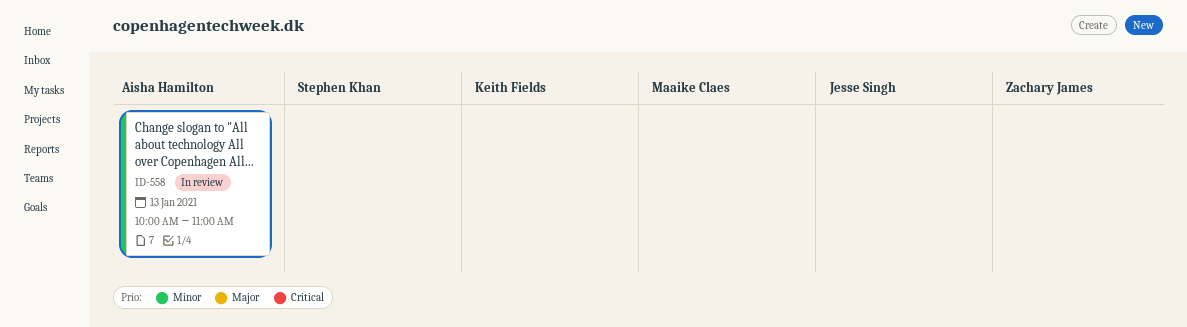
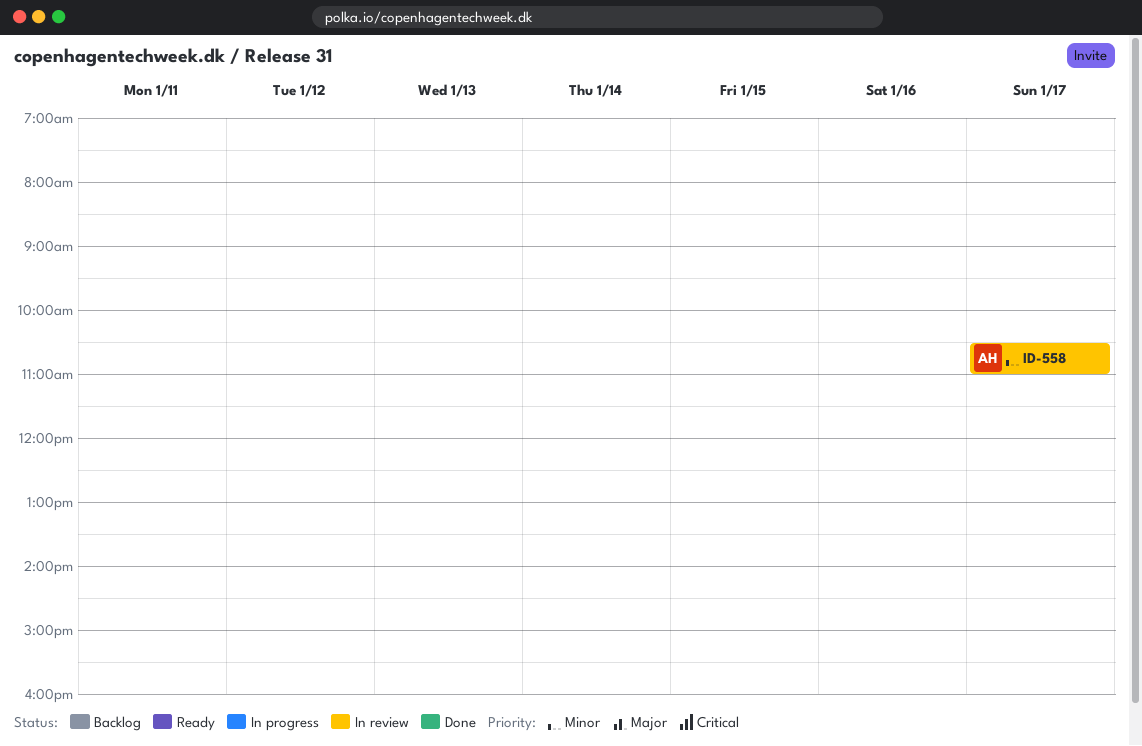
ID-558, day: Jan 13 -> Jan 17
ID-558, begins: 10:00 -> 10:30

